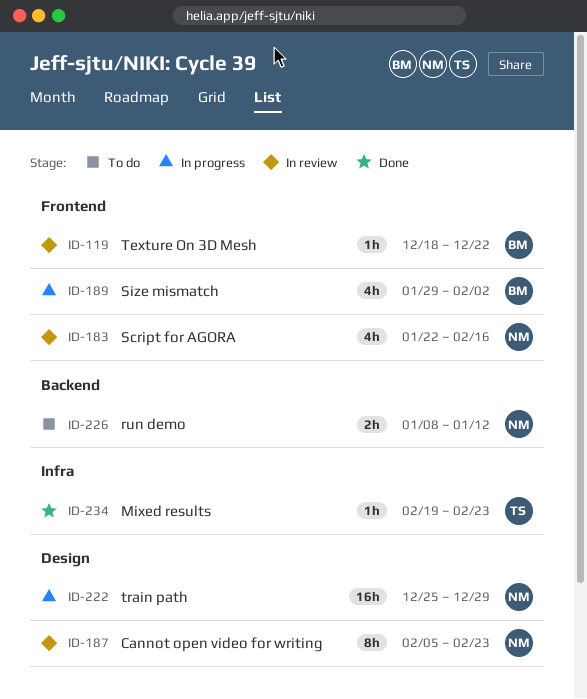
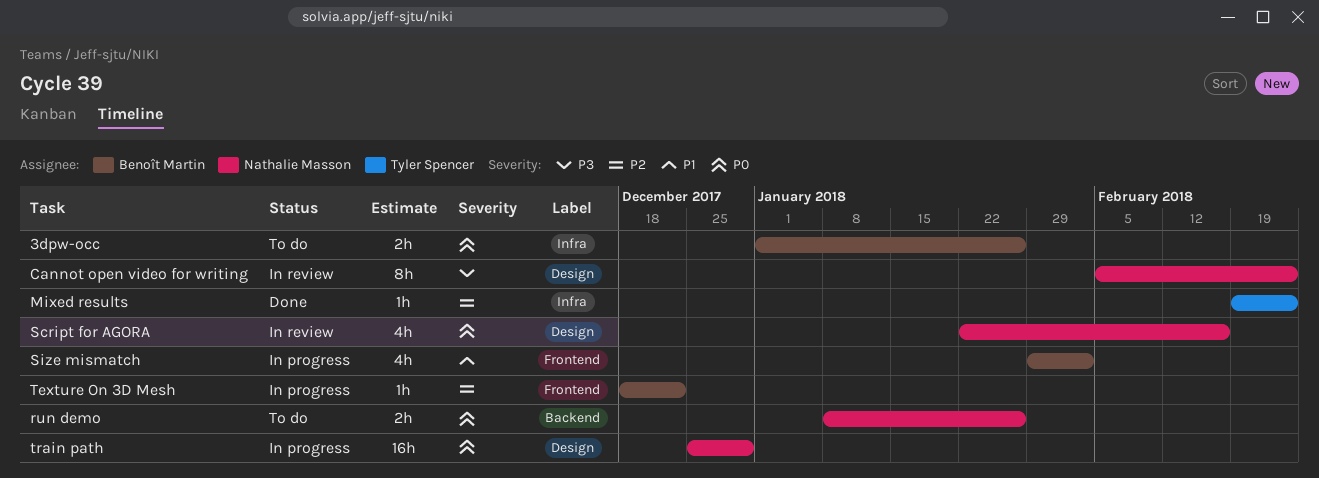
3dpw-occ: none -> present
run demo, due: Jan 12 -> Jan 26
Script for AGORA, label: Frontend -> Design
Texture On 3D Mesh, status: In review -> In progress

